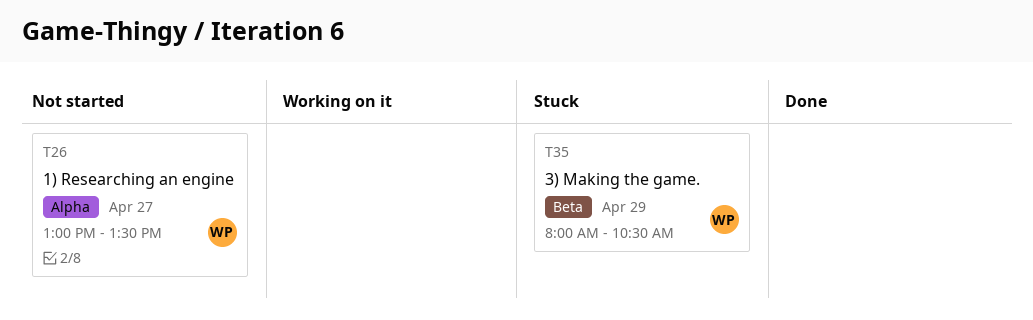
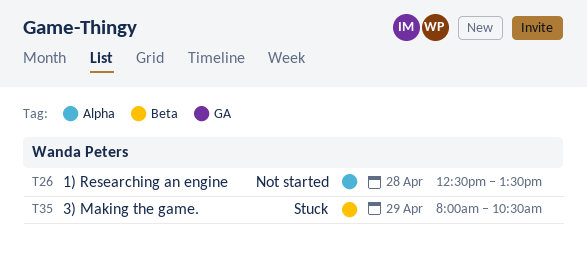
T26, day: Apr 27 -> Apr 28
T26, begins: 13:00 -> 12:30

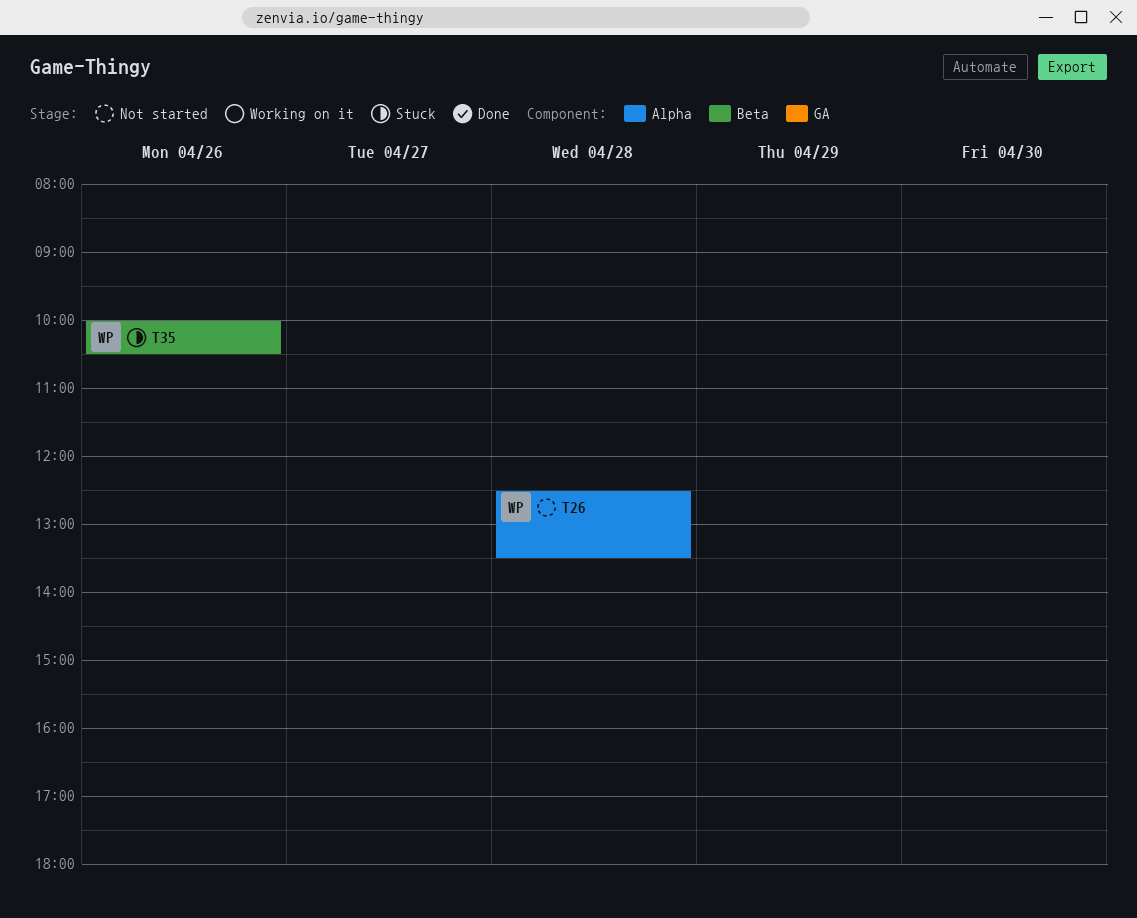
T35, day: Apr 29 -> Apr 26
T35, begins: 08:00 -> 10:00

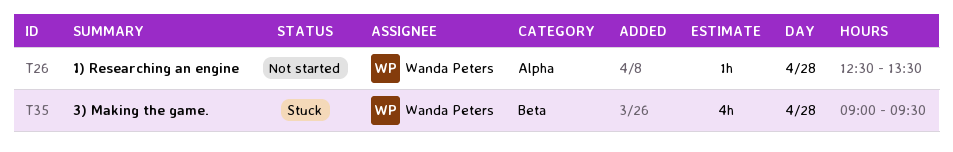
T35, day: Apr 26 -> Apr 28
T35, begins: 10:00 -> 09:00
T35, ends: 10:30 -> 09:30

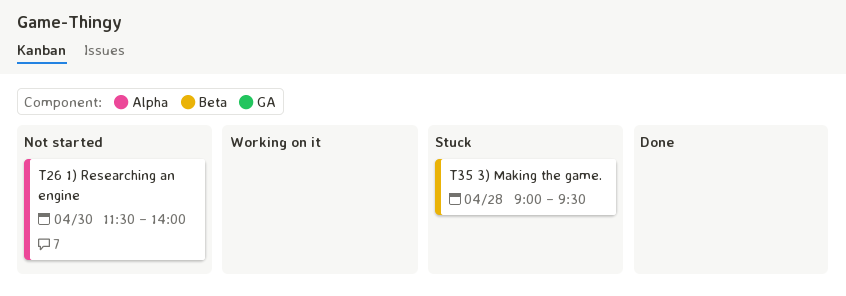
T26, day: Apr 28 -> Apr 30
T26, begins: 12:30 -> 11:30
T26, ends: 13:30 -> 14:00

